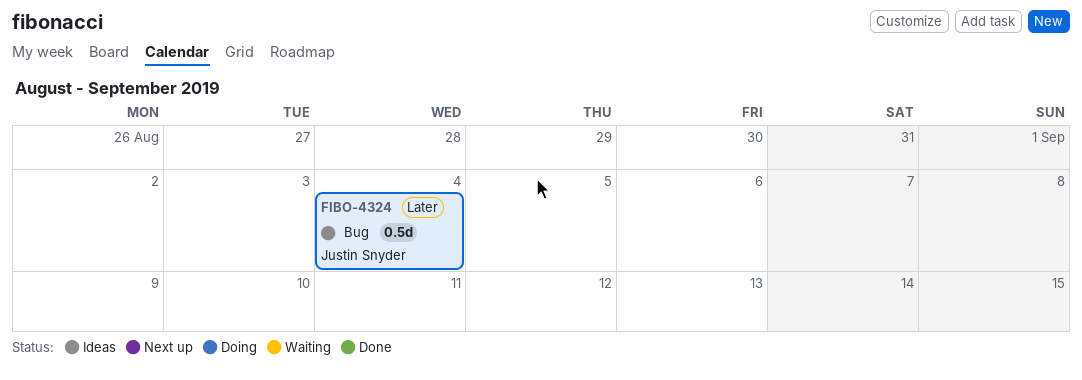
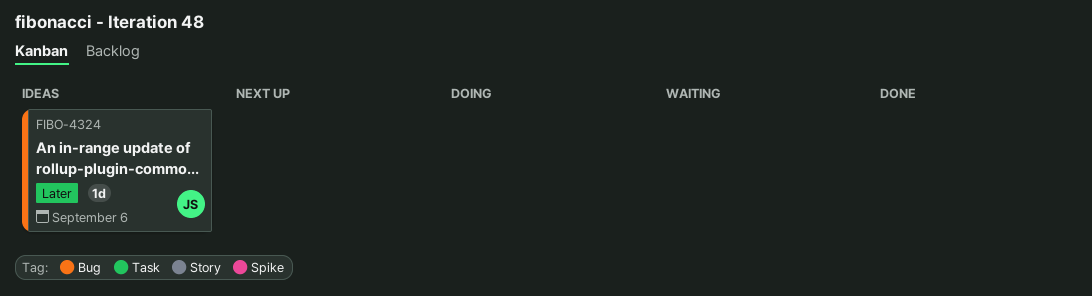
FIBO-4324, estimate: 0.5d -> 1d
FIBO-4324, due: Sep 4 -> Sep 6

